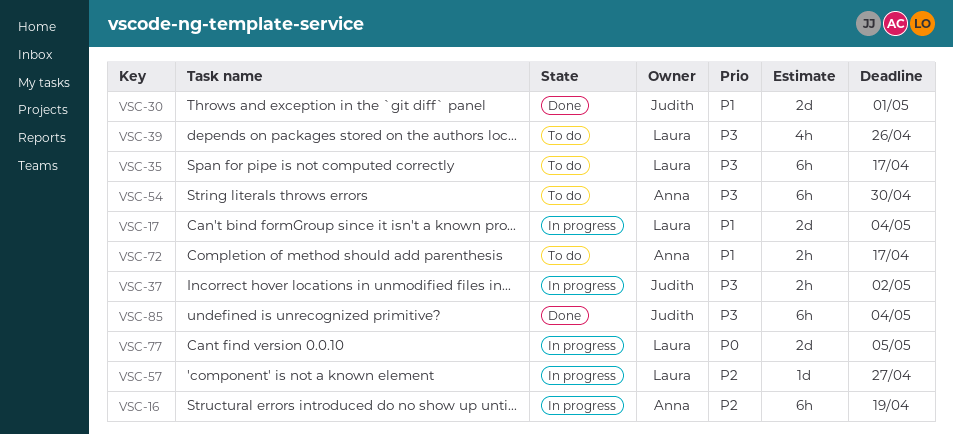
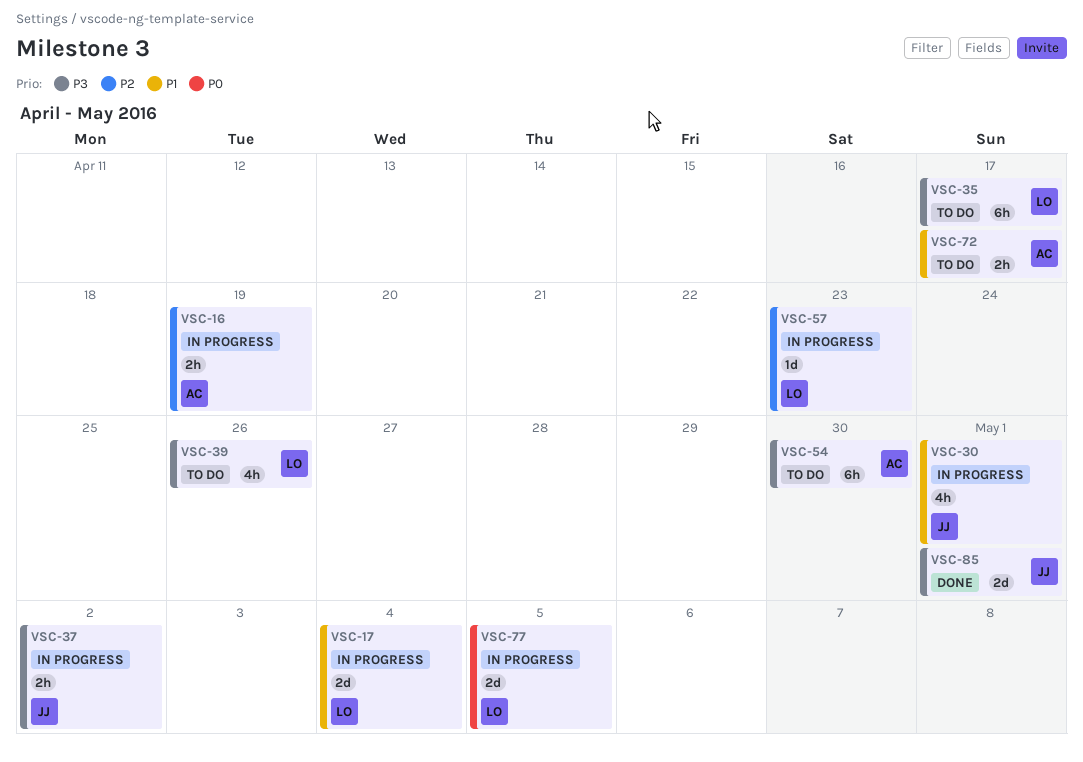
VSC-16, estimate: 6h -> 2h
VSC-30, status: Done -> In progress
VSC-30, estimate: 2d -> 4h
VSC-57, due: Apr 27 -> Apr 23
VSC-85, estimate: 6h -> 2d
VSC-85, due: May 4 -> May 1

